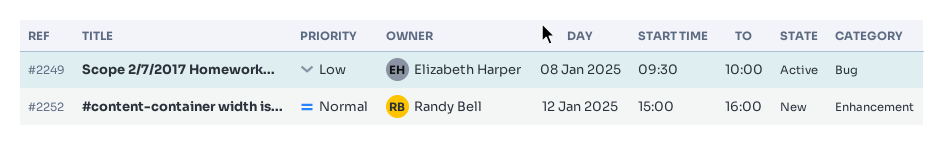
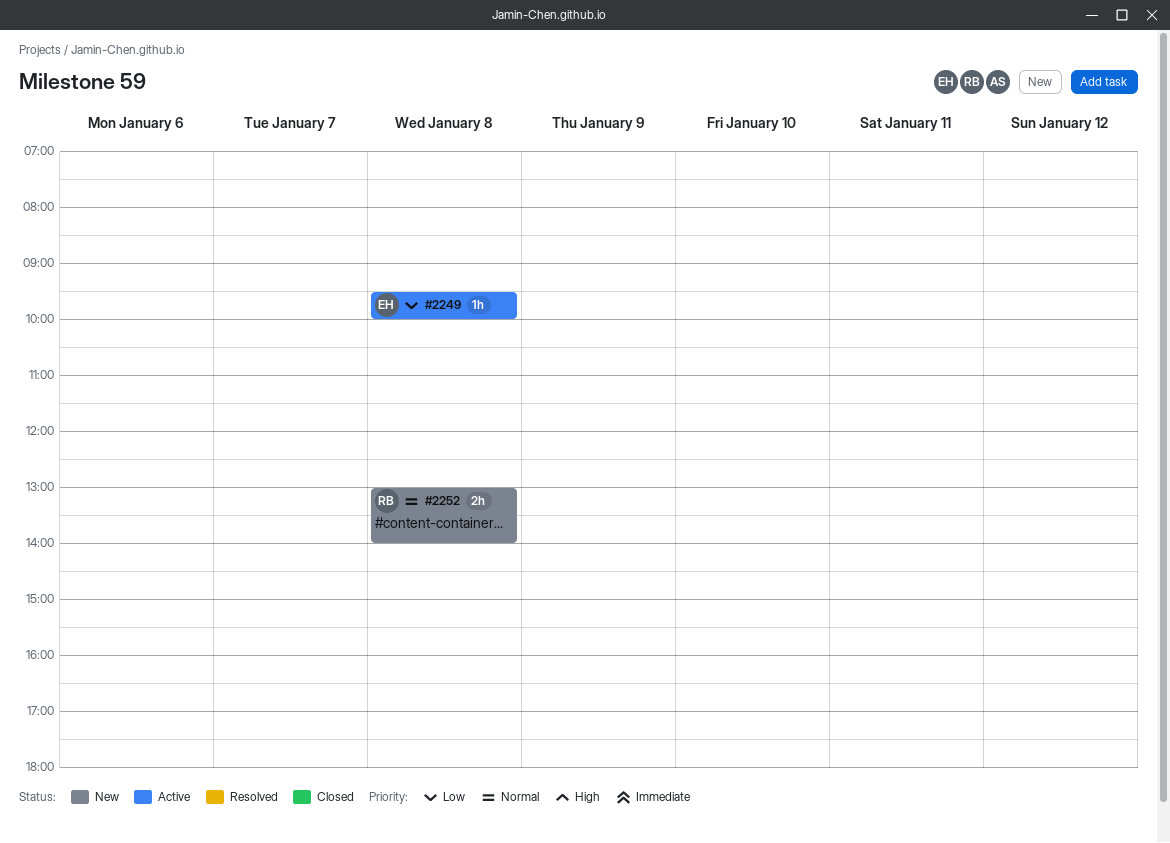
#2252, day: Jan 12 -> Jan 8
#2252, begins: 15:00 -> 13:00
#2252, ends: 16:00 -> 14:00

